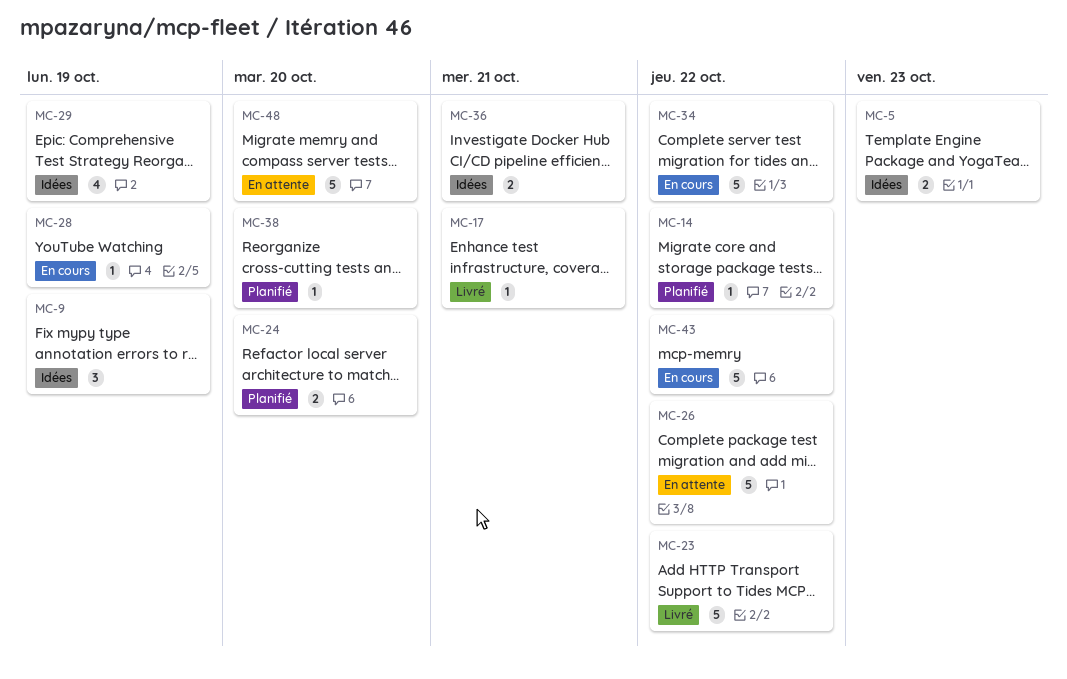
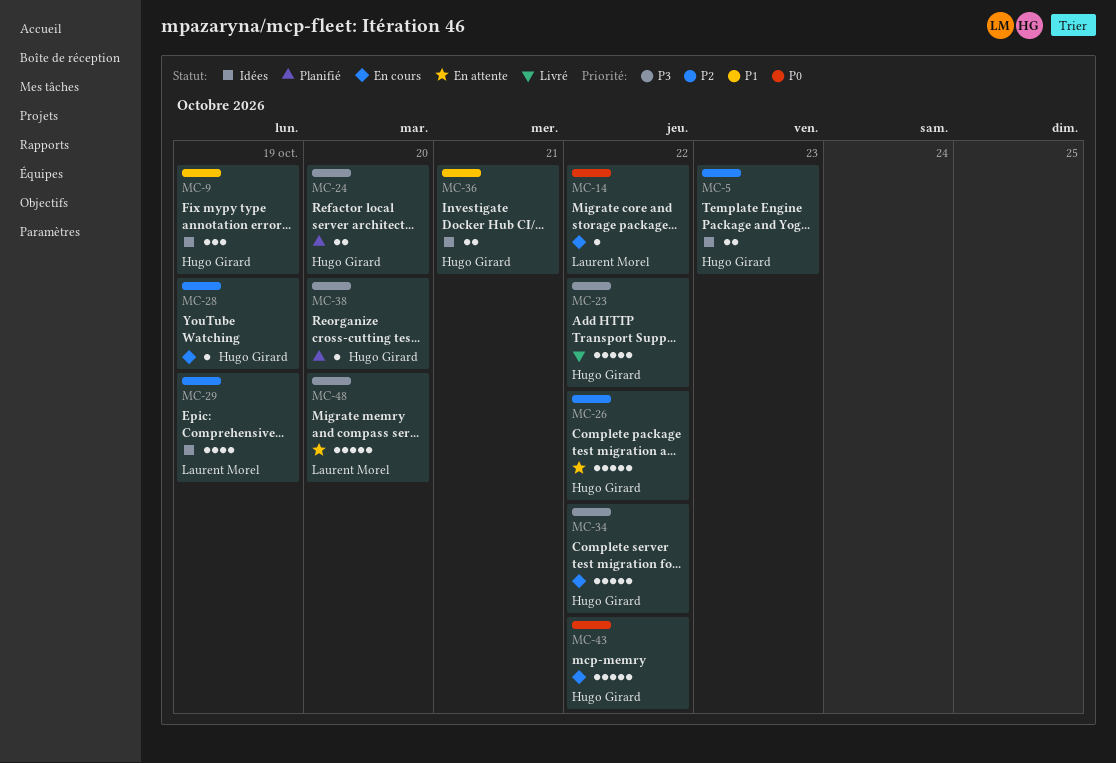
MC-14, status: Planifié -> En cours
MC-17: present -> none

